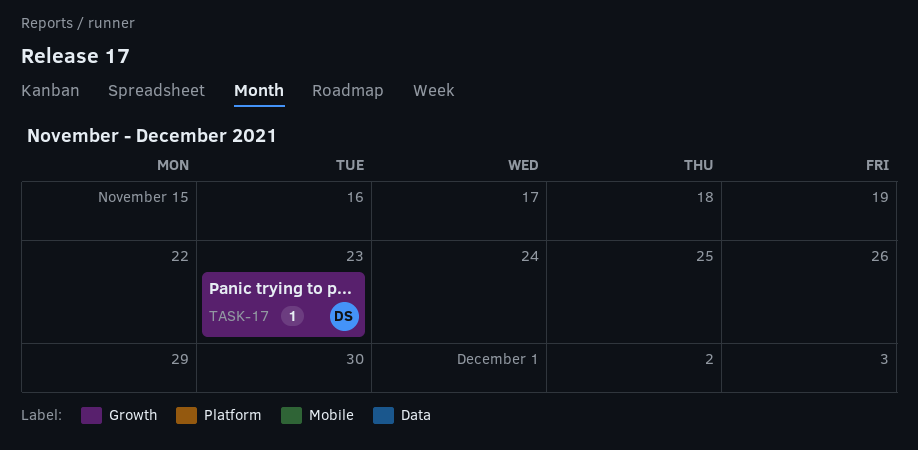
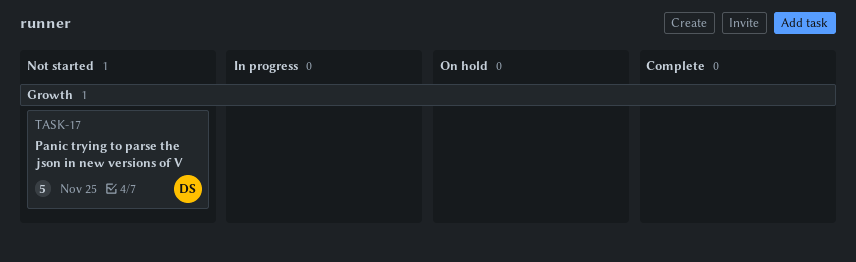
TASK-17, estimate: 1 -> 5
TASK-17, due: Nov 23 -> Nov 25

